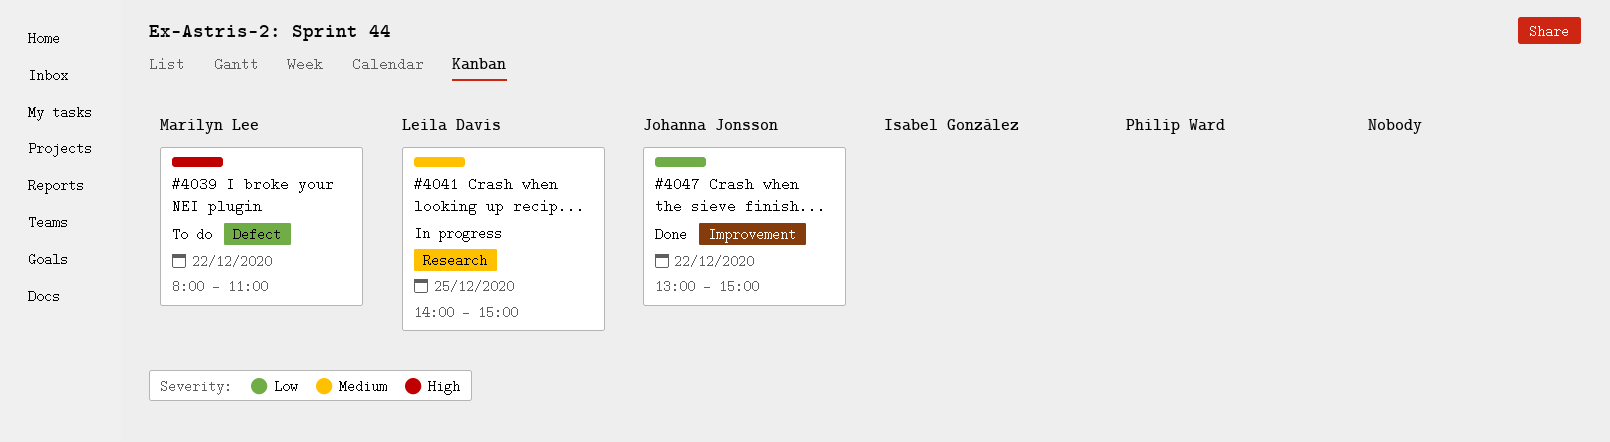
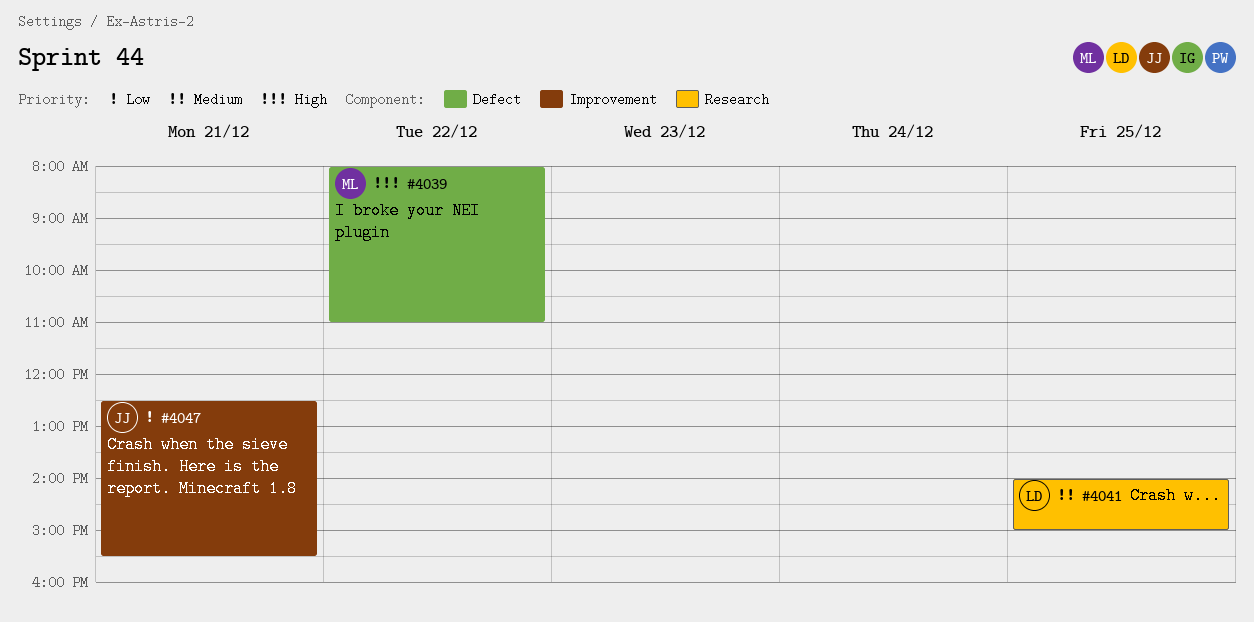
#4047, day: Dec 22 -> Dec 21
#4047, begins: 13:00 -> 12:30
#4047, ends: 15:00 -> 15:30

